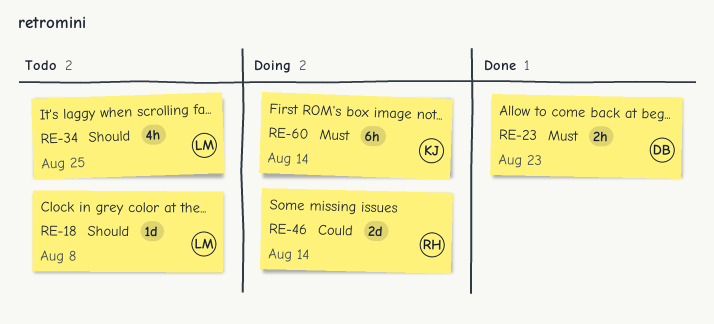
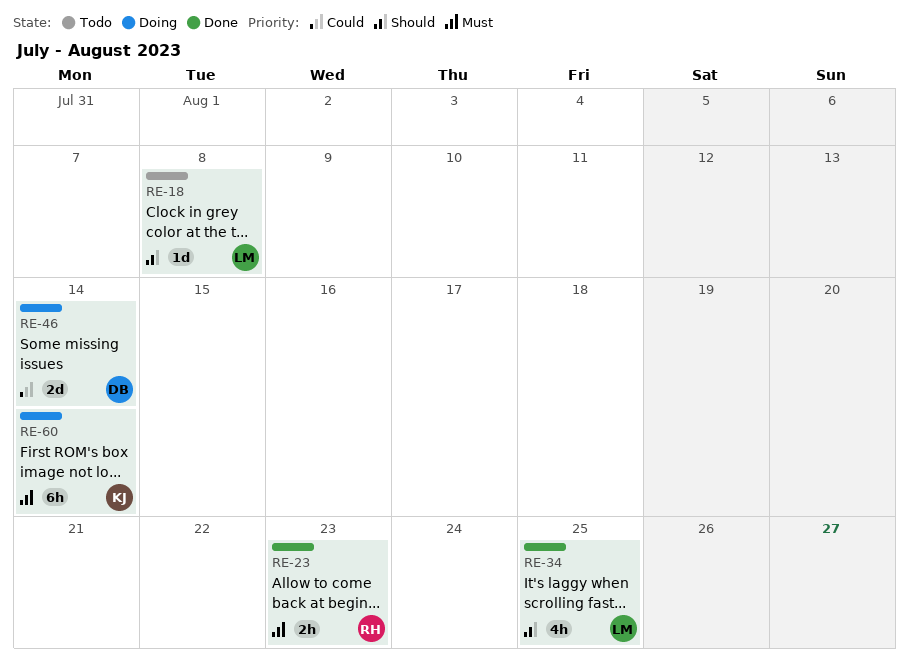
RE-23, owner: DB -> RH
RE-34, status: Todo -> Done
RE-46, owner: RH -> DB

